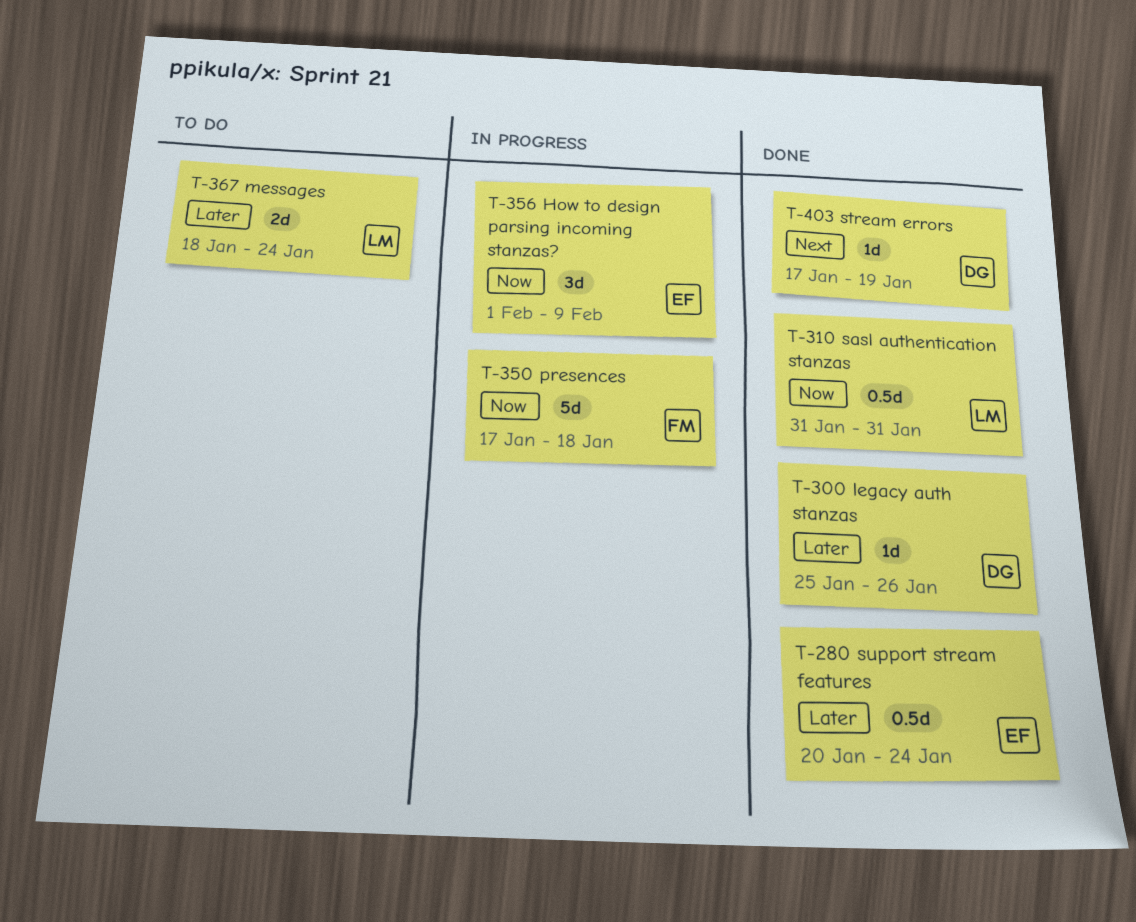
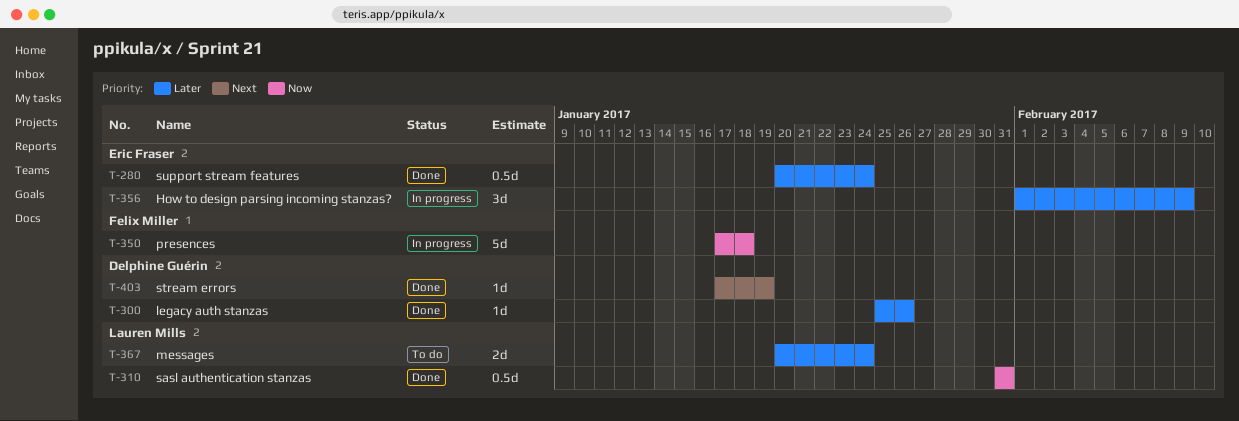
T-356, priority: Now -> Later
T-367, start: Jan 18 -> Jan 20

